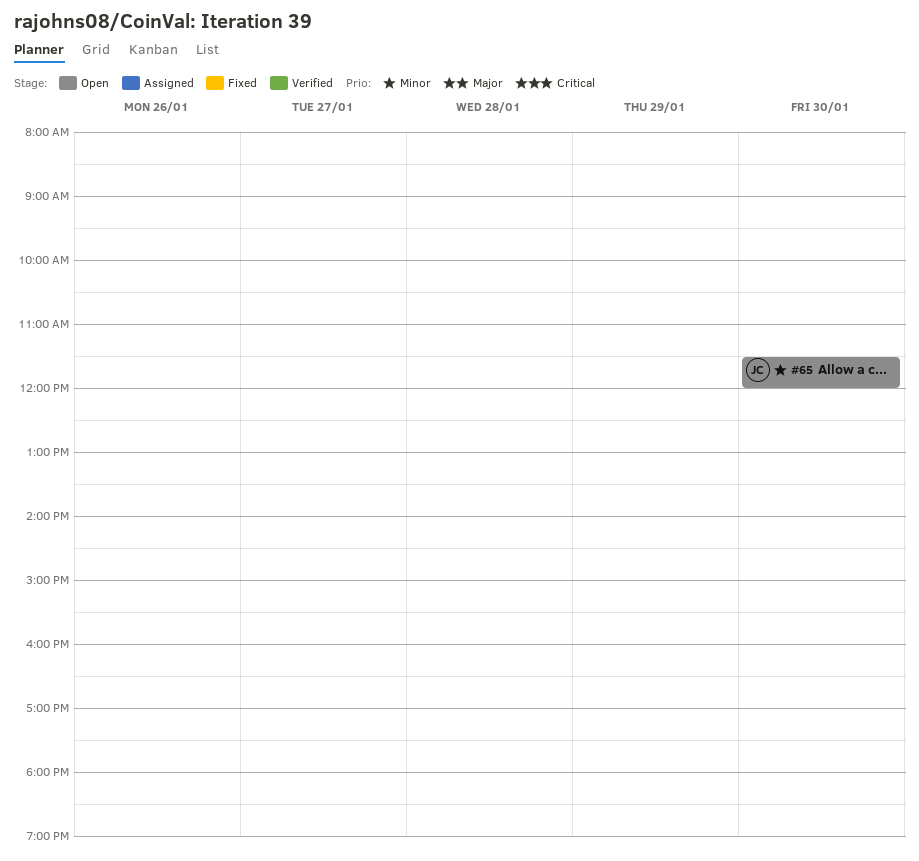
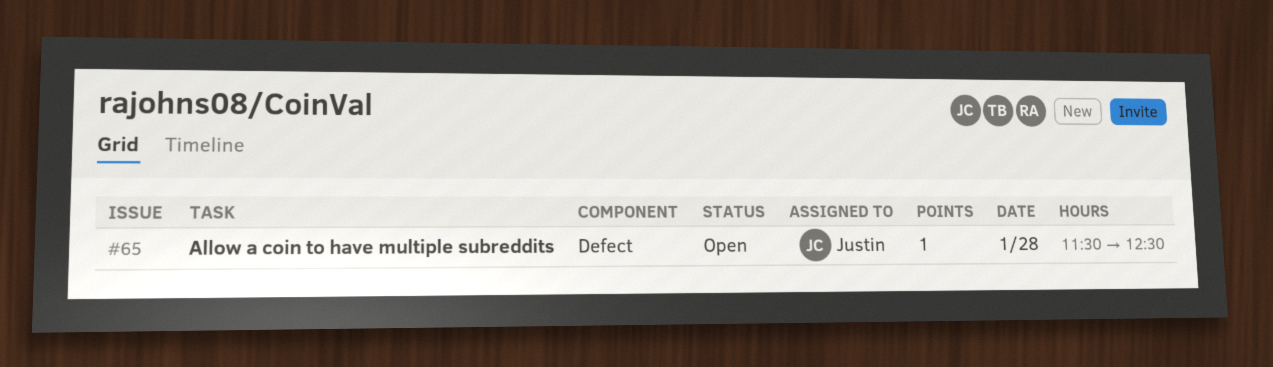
#65, day: Jan 30 -> Jan 28
#65, ends: 12:00 -> 12:30

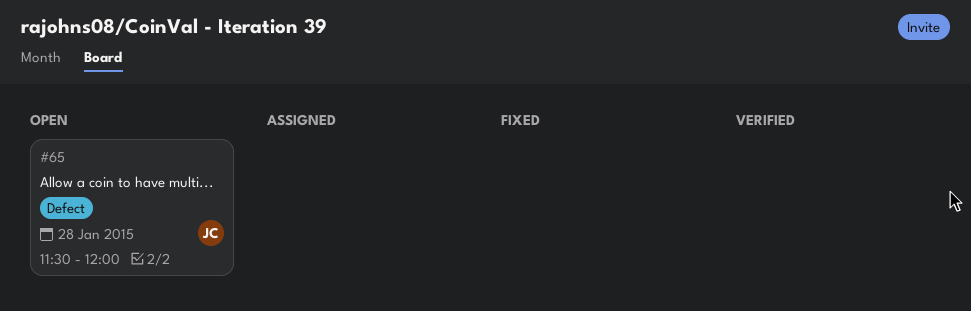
#65, ends: 12:30 -> 12:00

